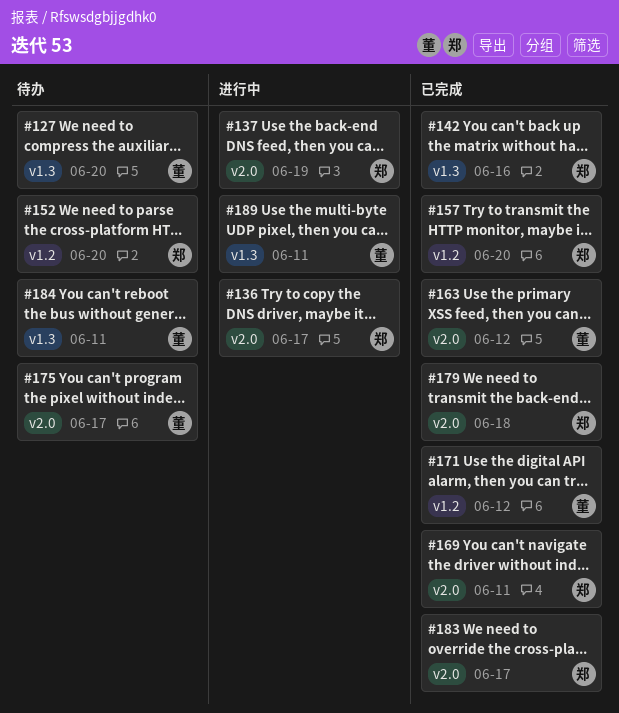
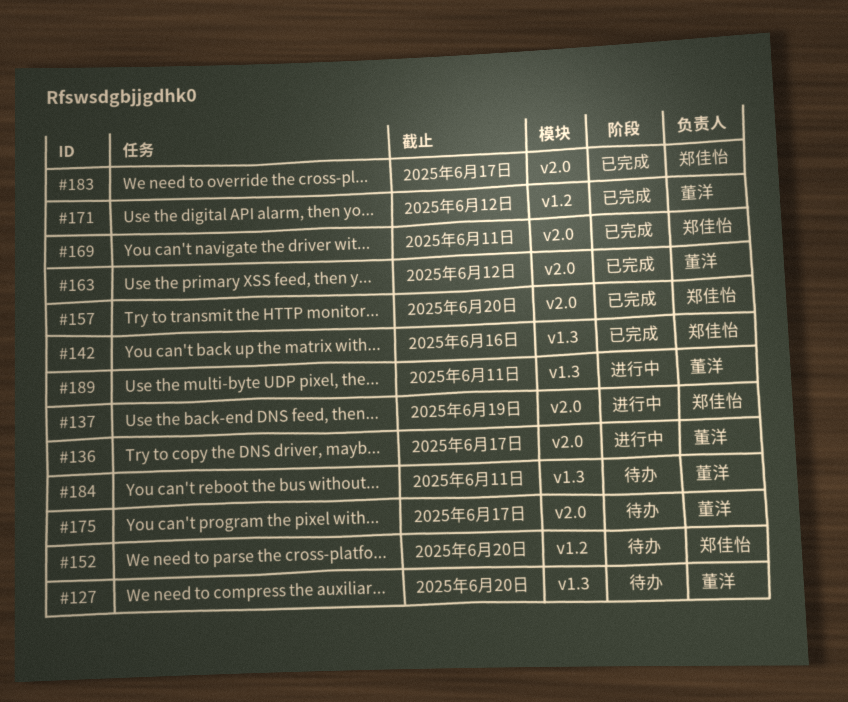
#136, owner: 郑佳怡 -> 董洋
#157, label: v1.2 -> v2.0
#179: present -> none

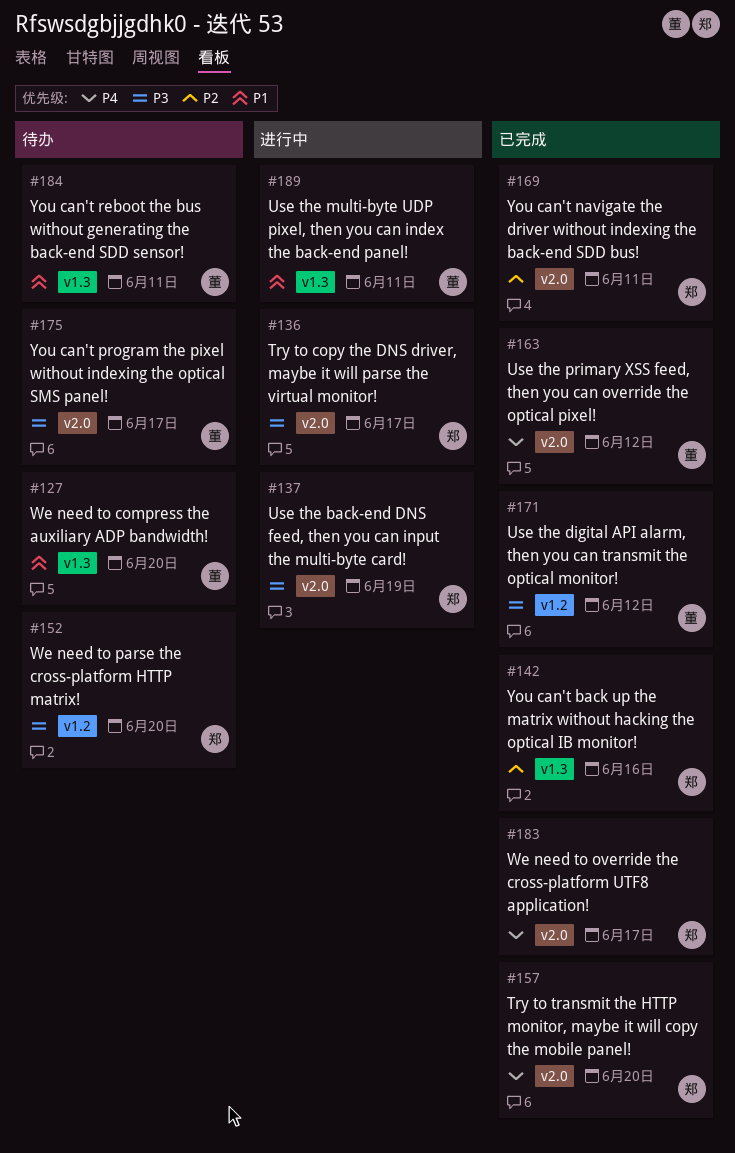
#136, owner: 董洋 -> 郑佳怡

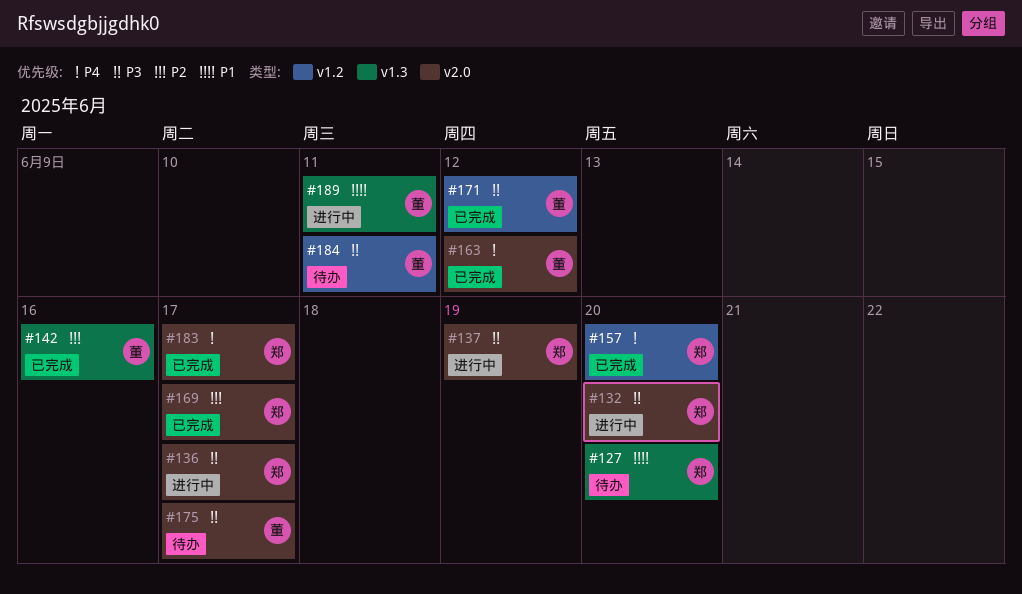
#127, owner: 董 -> 郑
#132: none -> present
#142, owner: 郑 -> 董
#152: present -> none
#157, label: v2.0 -> v1.2
#169, due: Jun 11 -> Jun 17
#184, priority: P1 -> P3
#184, label: v1.3 -> v1.2

